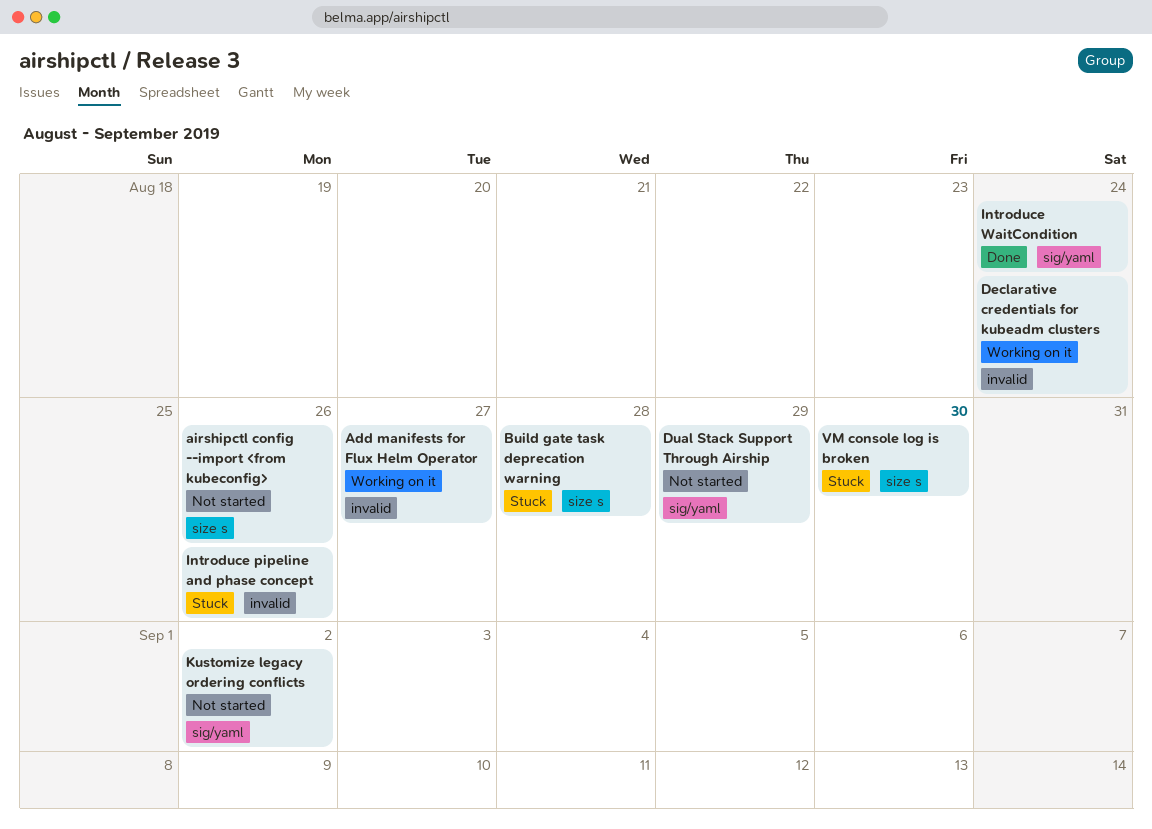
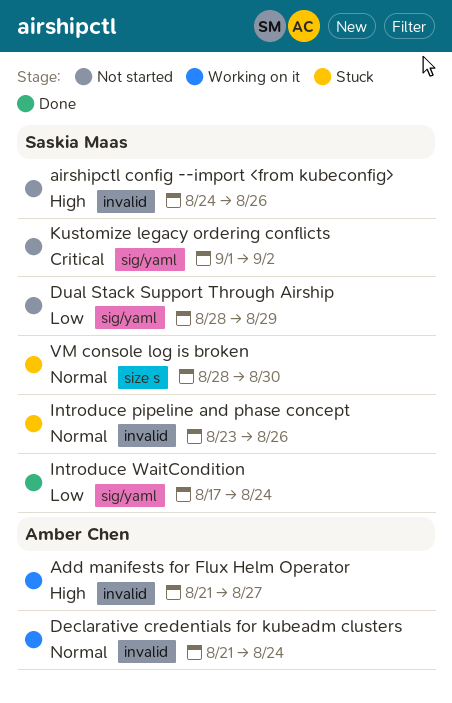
airshipctl config --import <from kubeconfig>, label: size s -> invalid
Build gate task deprecation warning: present -> none

